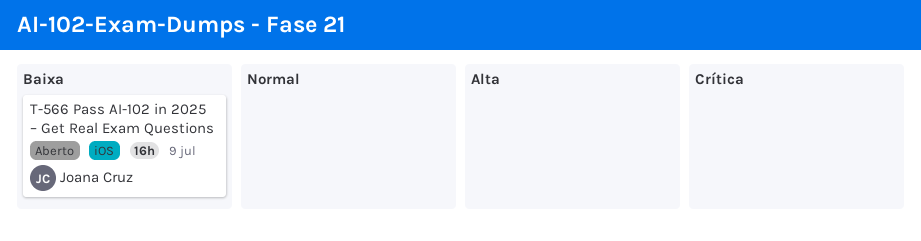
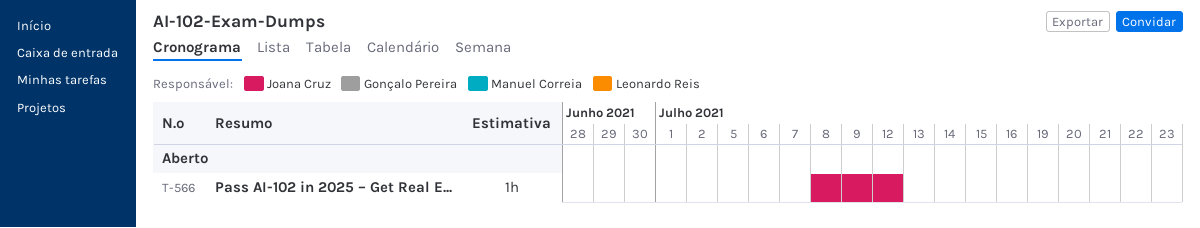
T-566, estimate: 16h -> 1h
T-566, due: Jul 9 -> Jul 12

